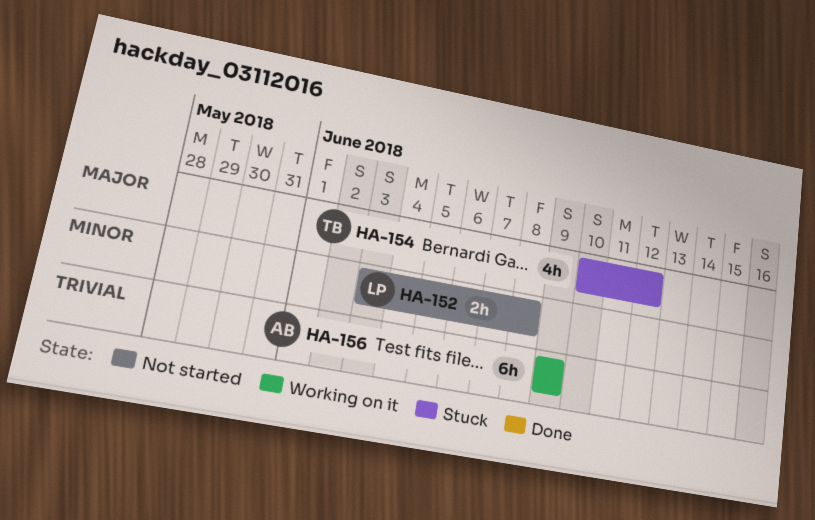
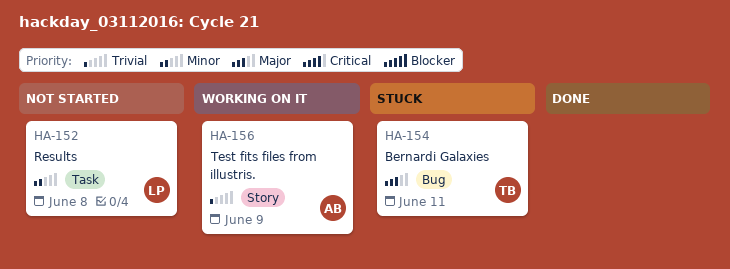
HA-154, due: Jun 12 -> Jun 11

